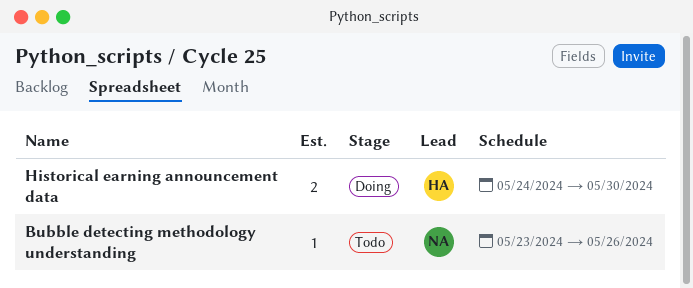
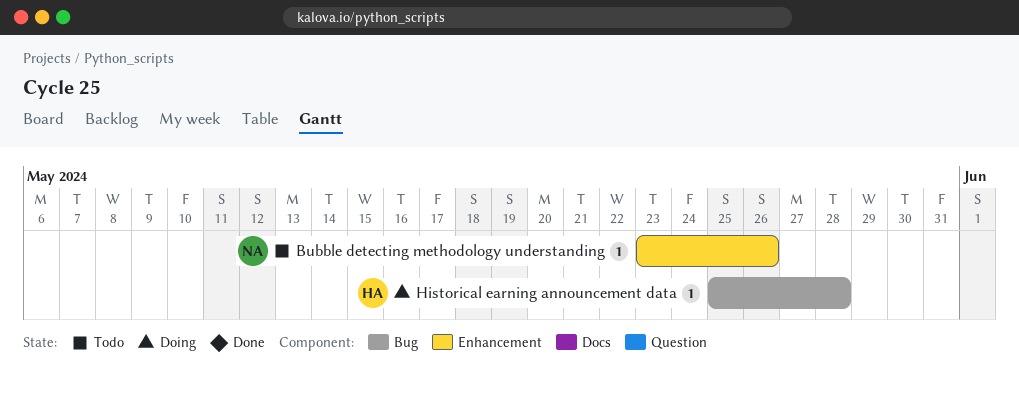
Historical earning announcement data, estimate: 2 -> 1
Historical earning announcement data, start: May 24 -> May 25
Historical earning announcement data, due: May 30 -> May 28

